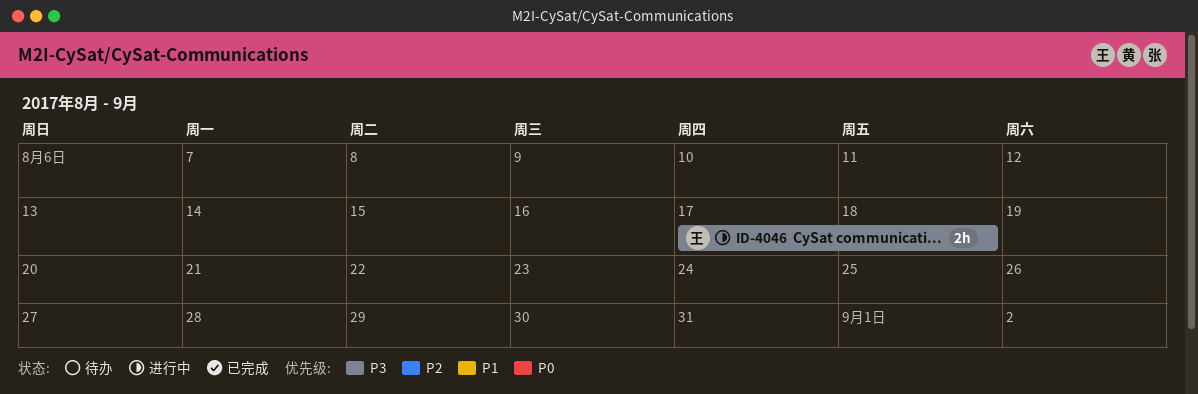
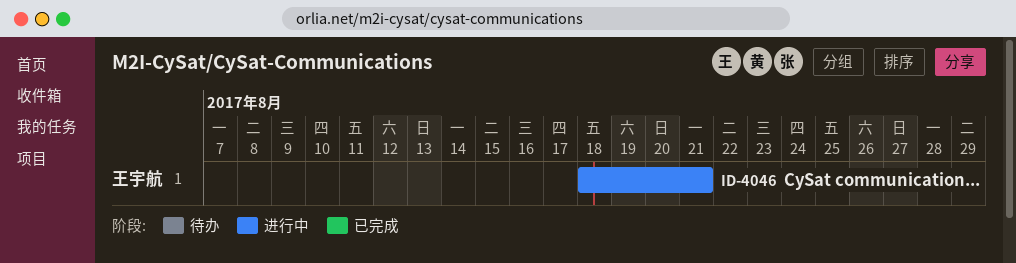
ID-4046, start: Aug 17 -> Aug 18
ID-4046, due: Aug 18 -> Aug 21

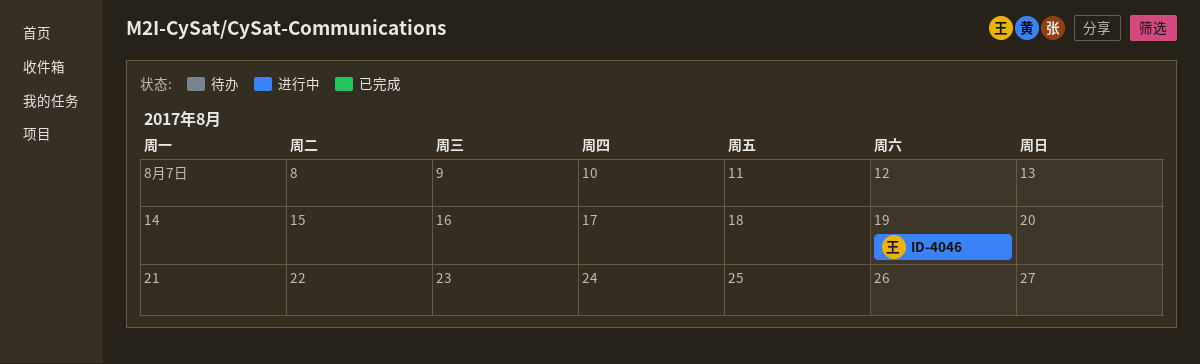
ID-4046, start: Aug 18 -> Aug 19
ID-4046, due: Aug 21 -> Aug 19

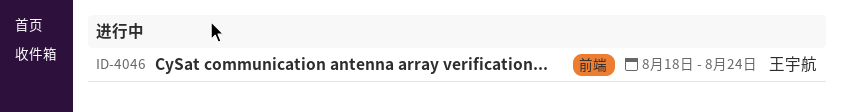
ID-4046, start: Aug 19 -> Aug 18
ID-4046, due: Aug 19 -> Aug 24

